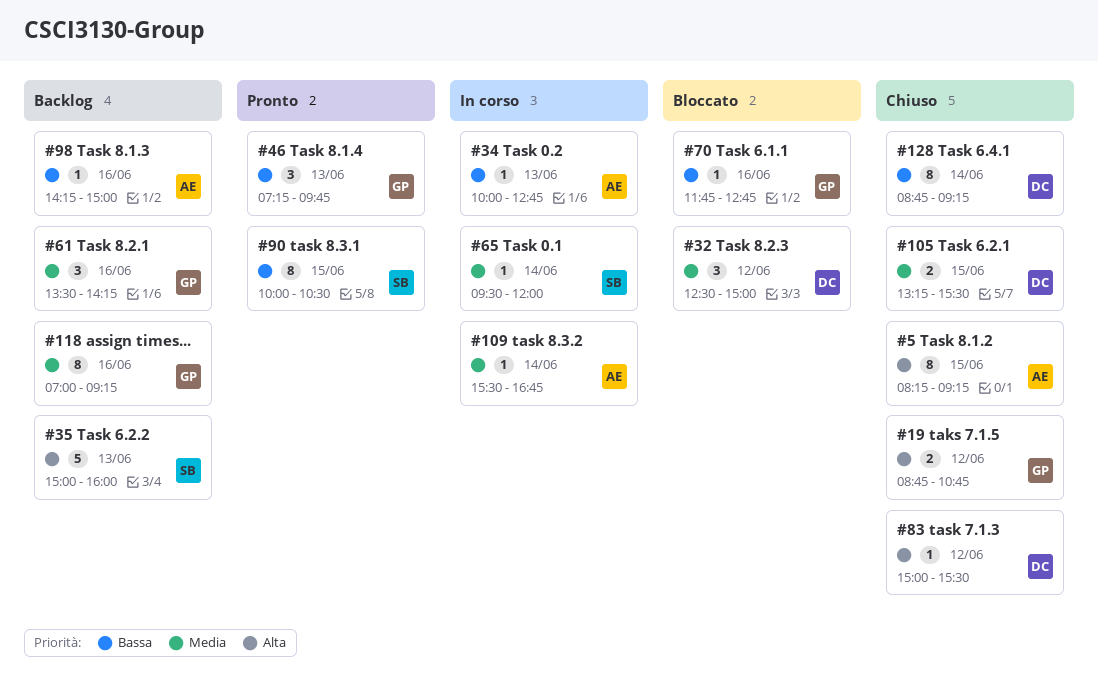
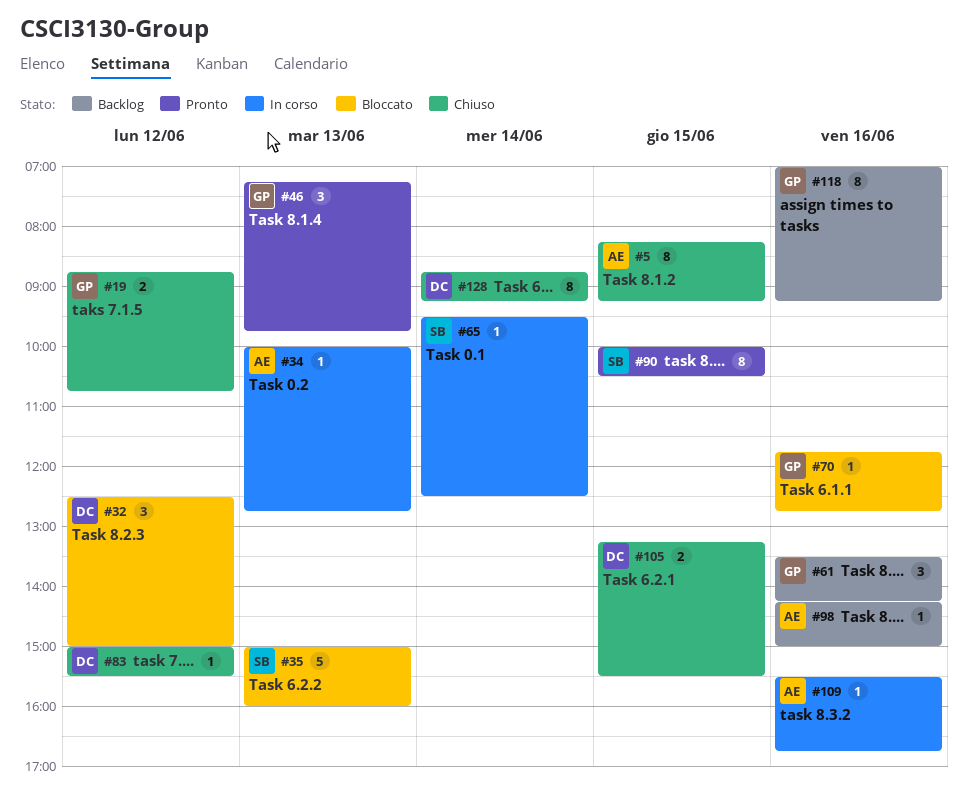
#35, status: Backlog -> Bloccato
#65, ends: 12:00 -> 12:30
#109, day: Jun 14 -> Jun 16

